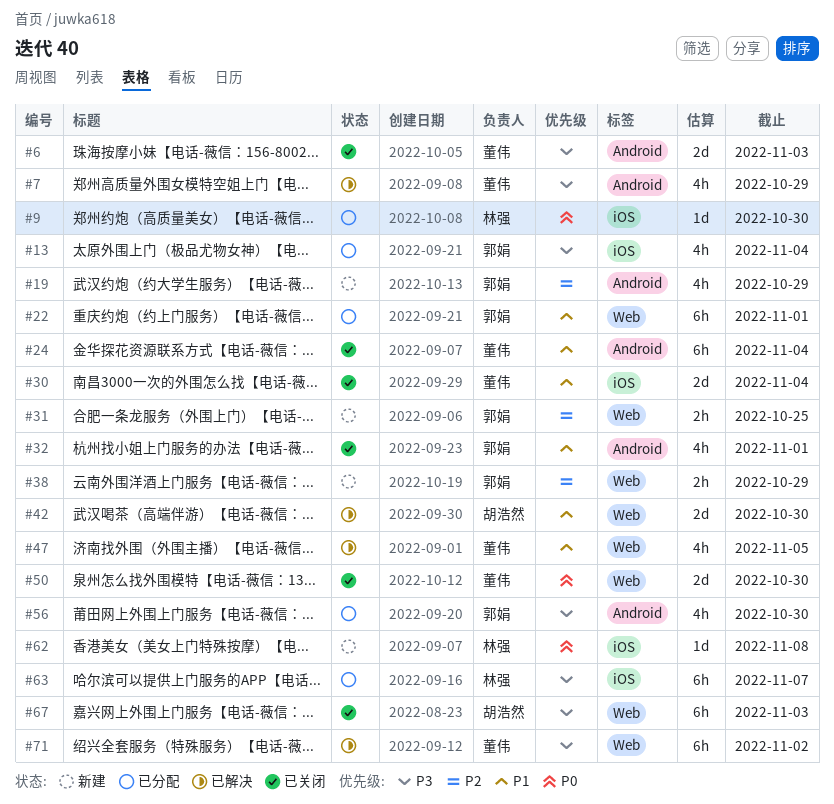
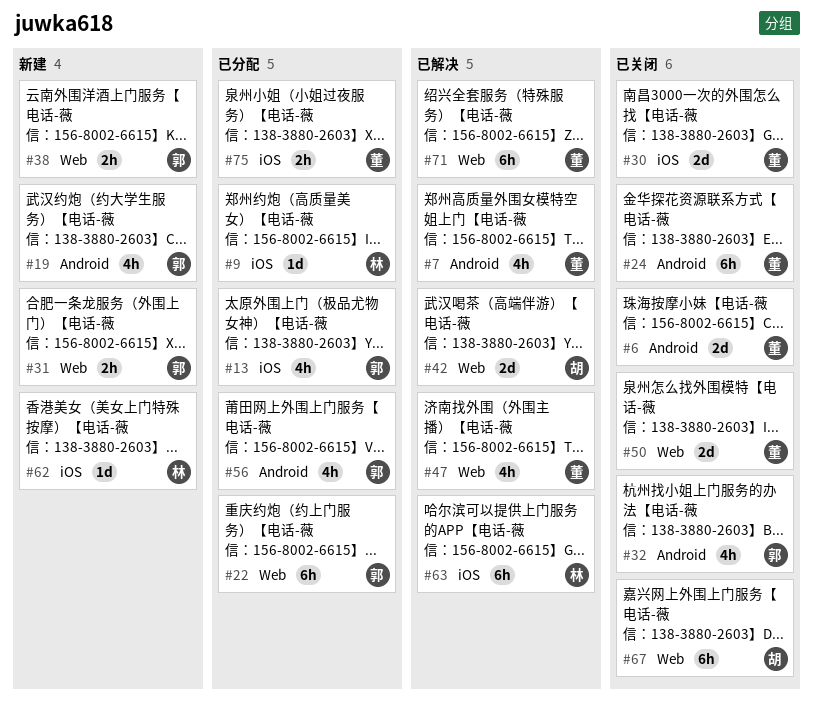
#63, status: 已分配 -> 已解决
#75: none -> present

